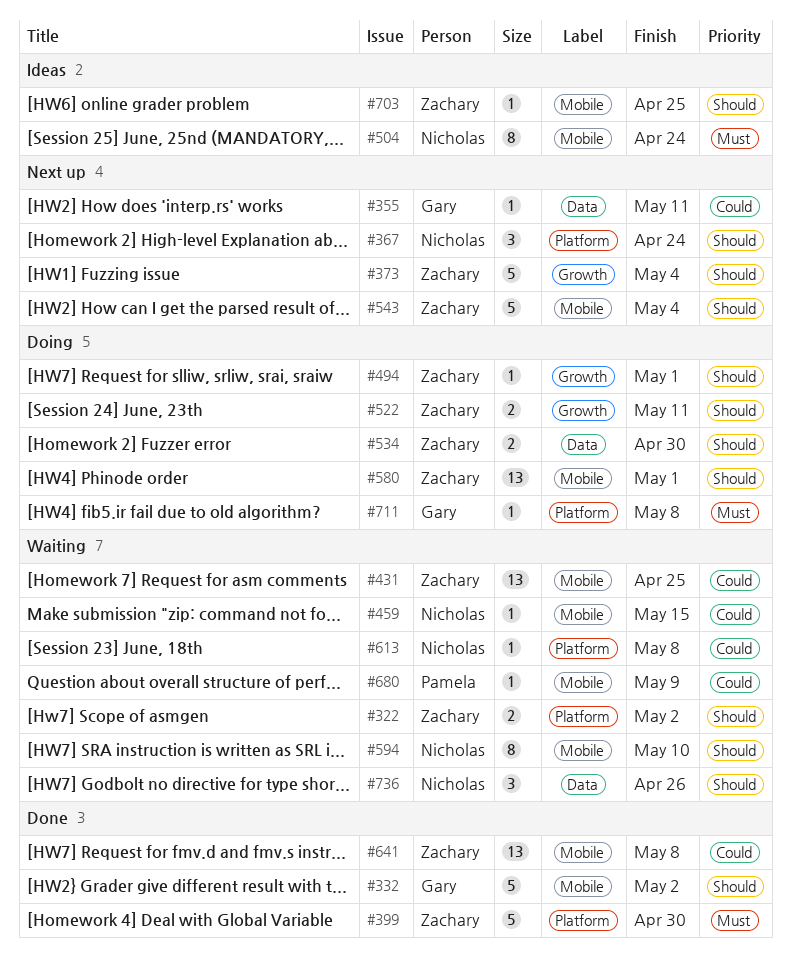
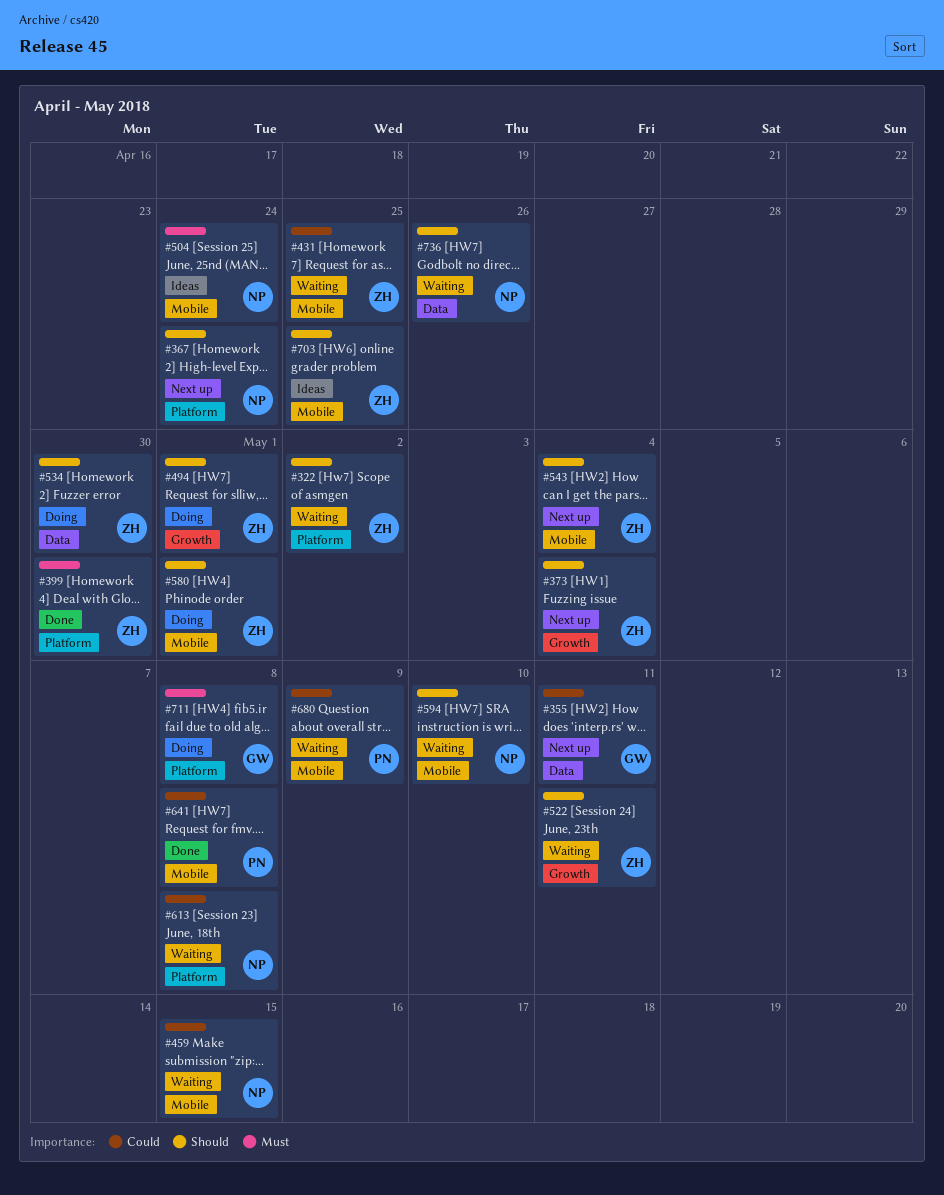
#332: present -> none
#522, status: Doing -> Waiting
#641, owner: Zachary -> Pamela

